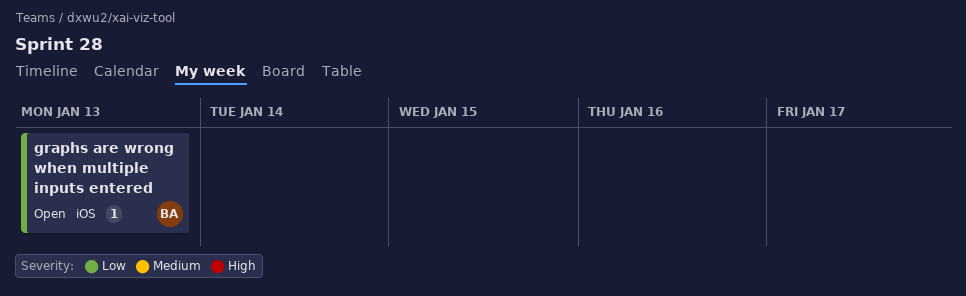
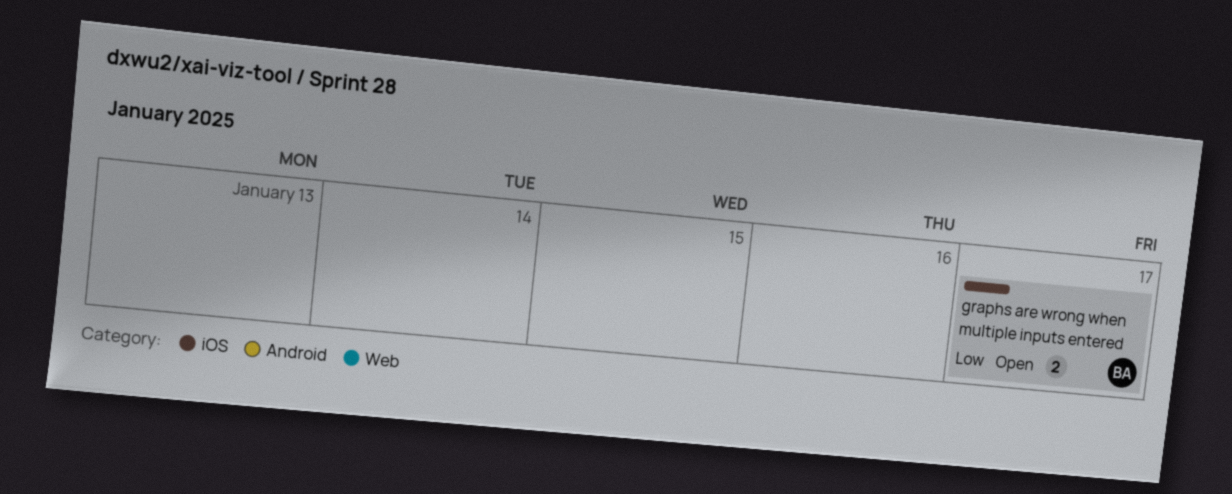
graphs are wrong when multiple inputs entered, estimate: 1 -> 2
graphs are wrong when multiple inputs entered, due: Jan 13 -> Jan 17

